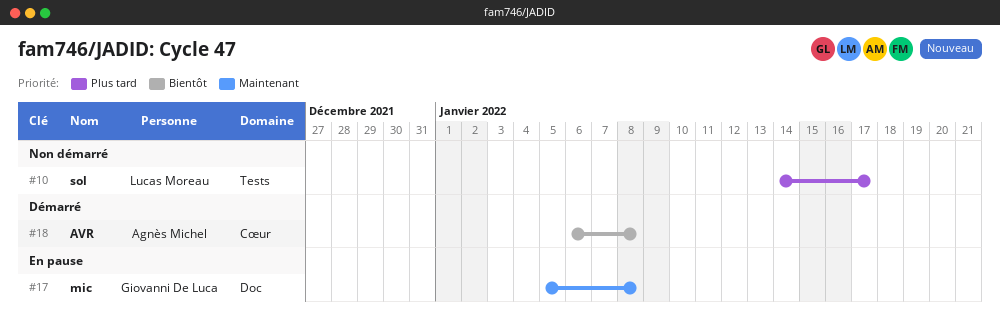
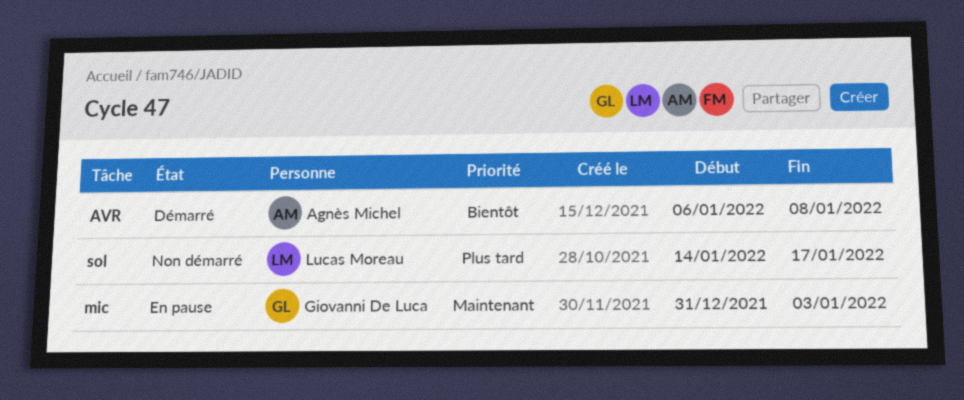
mic, start: Jan 5 -> Dec 31
mic, due: Jan 8 -> Jan 3

